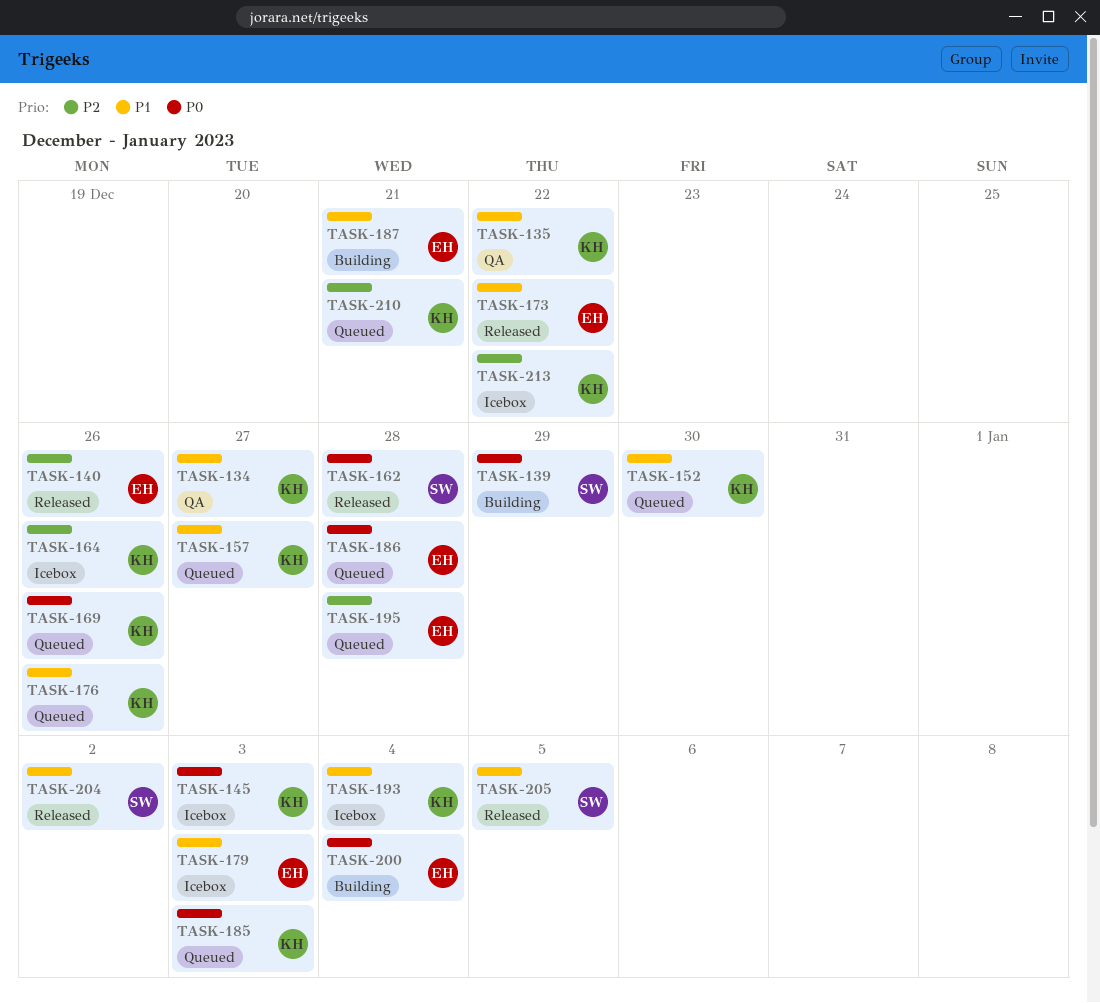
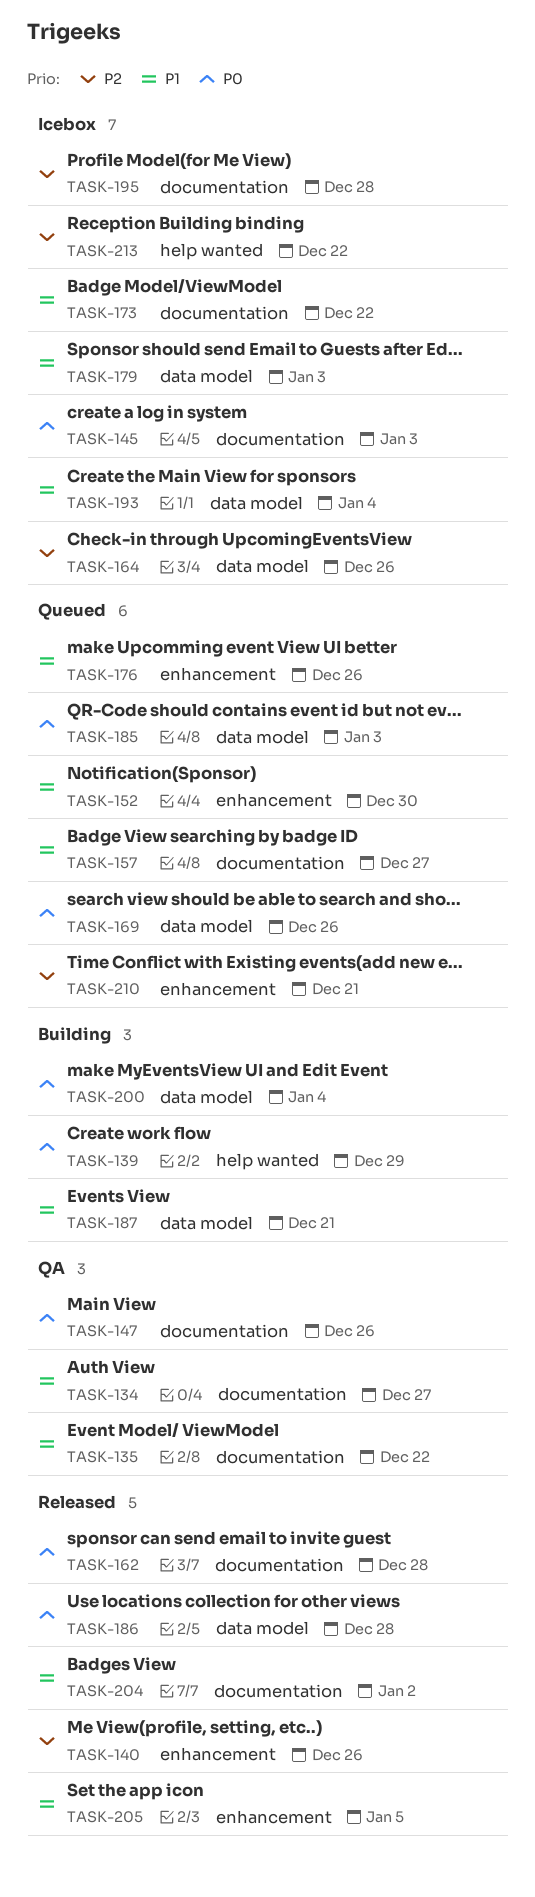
TASK-147: none -> present
TASK-173, status: Released -> Icebox
TASK-186, status: Queued -> Released
TASK-195, status: Queued -> Icebox

